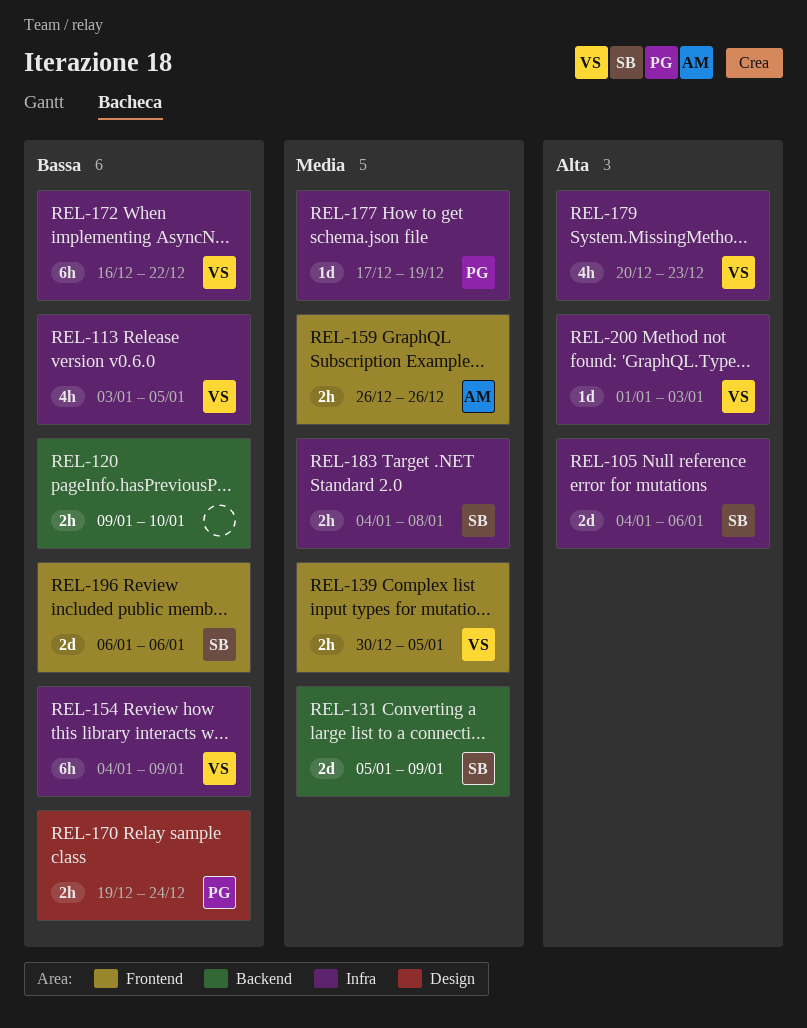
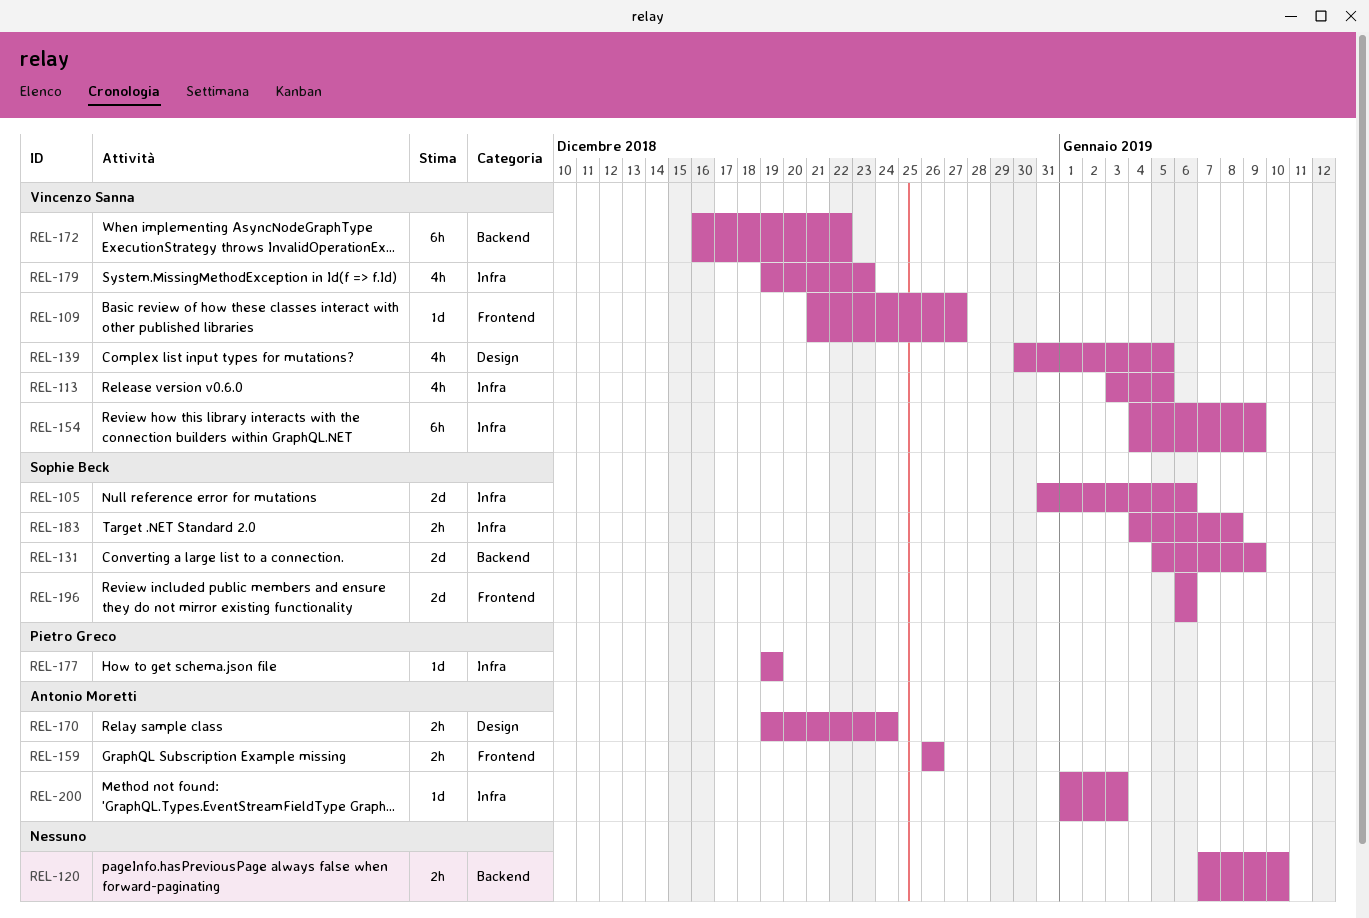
REL-105, start: Jan 4 -> Dec 31
REL-109: none -> present
REL-120, start: Jan 9 -> Jan 7
REL-139, label: Frontend -> Design
REL-139, estimate: 2h -> 4h
REL-170, owner: Pietro Greco -> Antonio Moretti
REL-172, label: Infra -> Backend
REL-177, start: Dec 17 -> Dec 19
REL-179, start: Dec 20 -> Dec 19
REL-200, owner: Vincenzo Sanna -> Antonio Moretti

